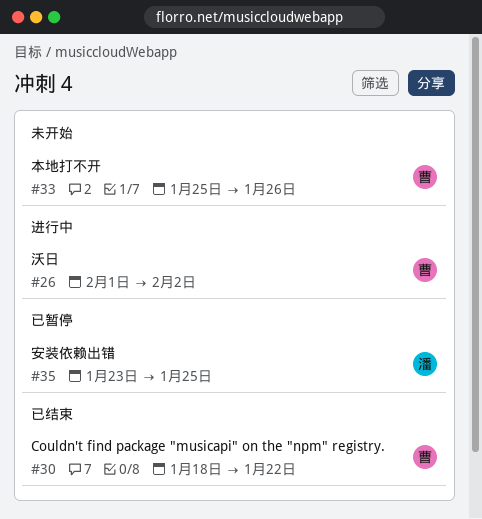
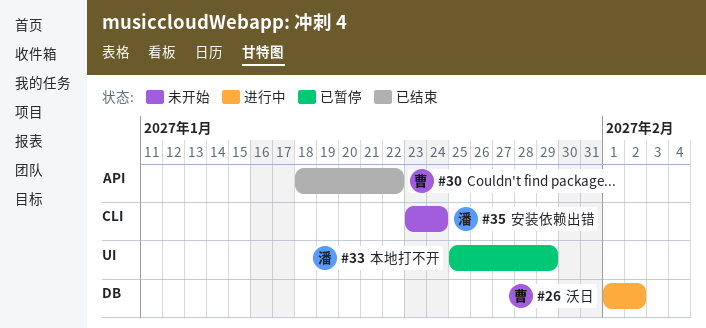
#33, status: 未开始 -> 已暂停
#33, owner: 曹 -> 潘
#33, due: Jan 26 -> Jan 29
#35, status: 已暂停 -> 未开始
#35, due: Jan 25 -> Jan 24

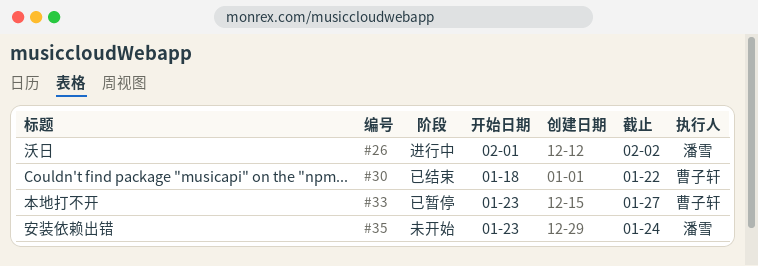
#26, owner: 曹子轩 -> 潘雪
#33, owner: 潘雪 -> 曹子轩
#33, start: Jan 25 -> Jan 23
#33, due: Jan 29 -> Jan 27

